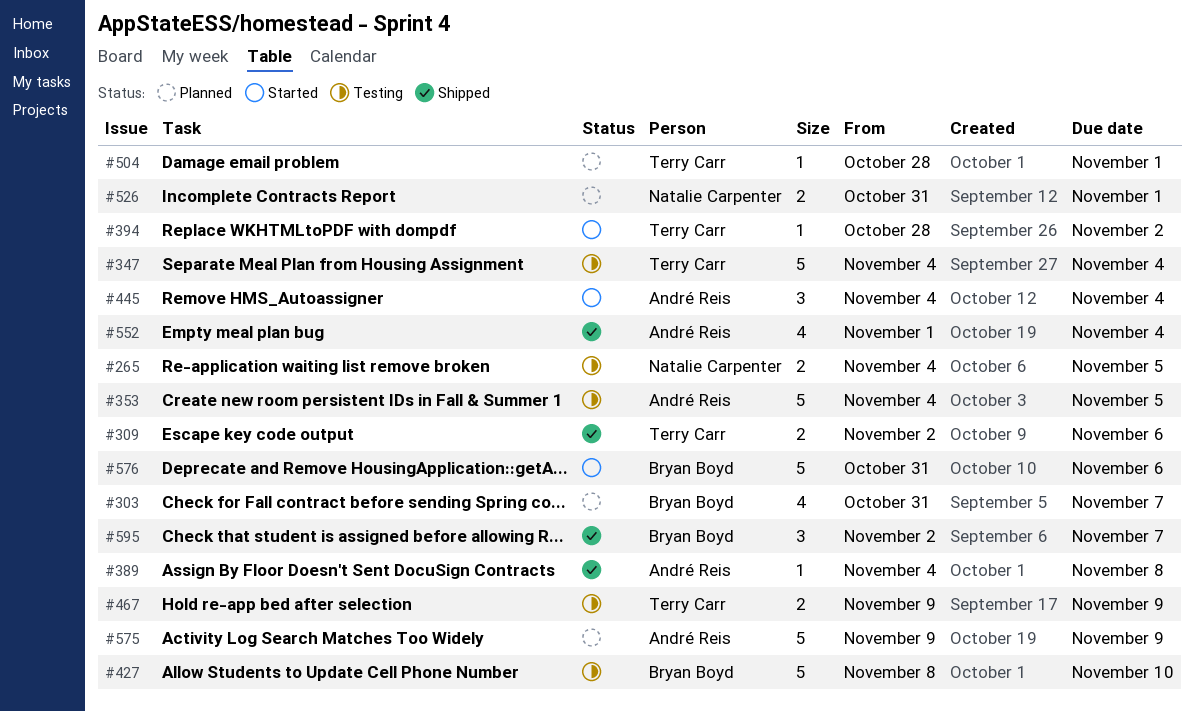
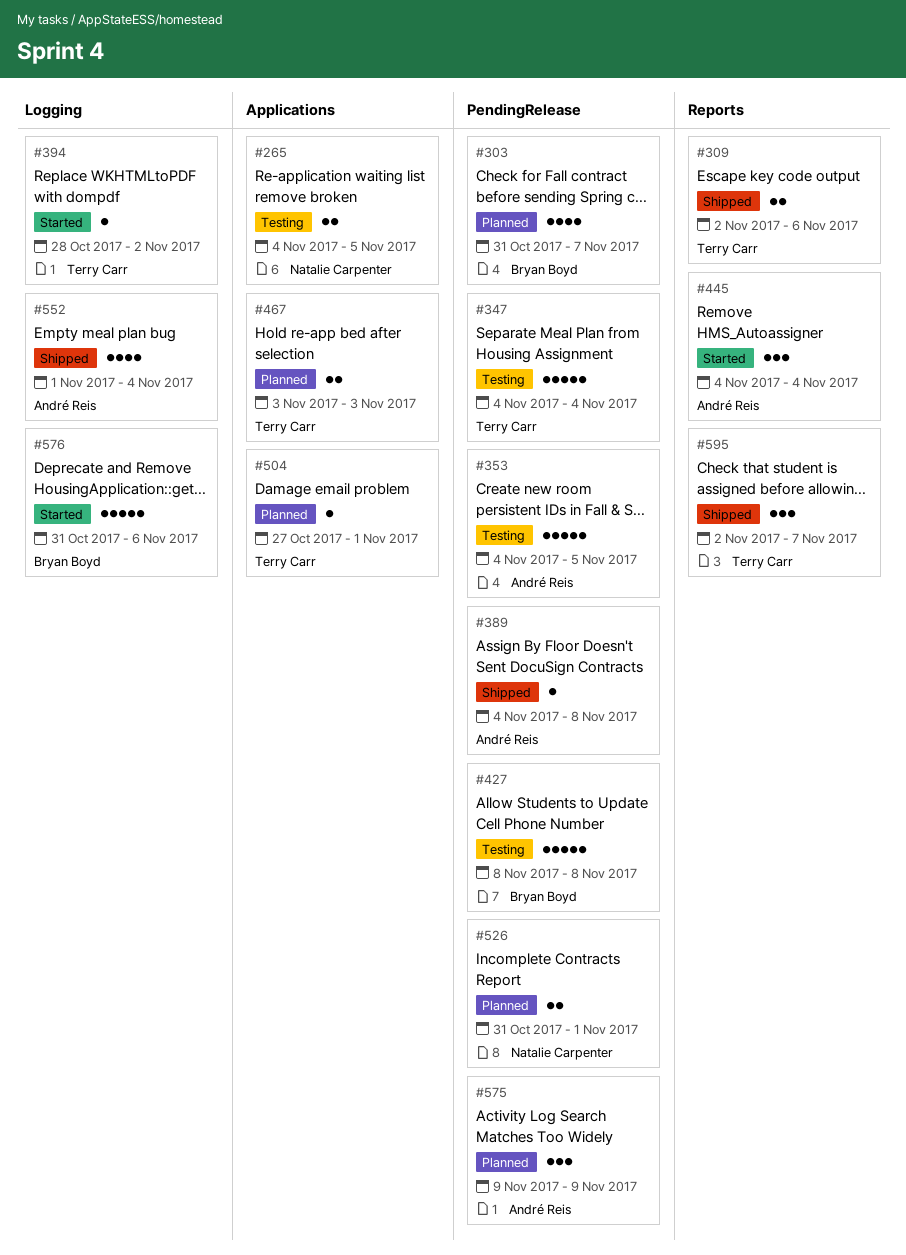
#427, due: Nov 10 -> Nov 8
#467, status: Testing -> Planned
#467, start: Nov 9 -> Nov 3
#467, due: Nov 9 -> Nov 3
#504, start: Oct 28 -> Oct 27
#575, estimate: 5 -> 3
#595, owner: Bryan Boyd -> Terry Carr

